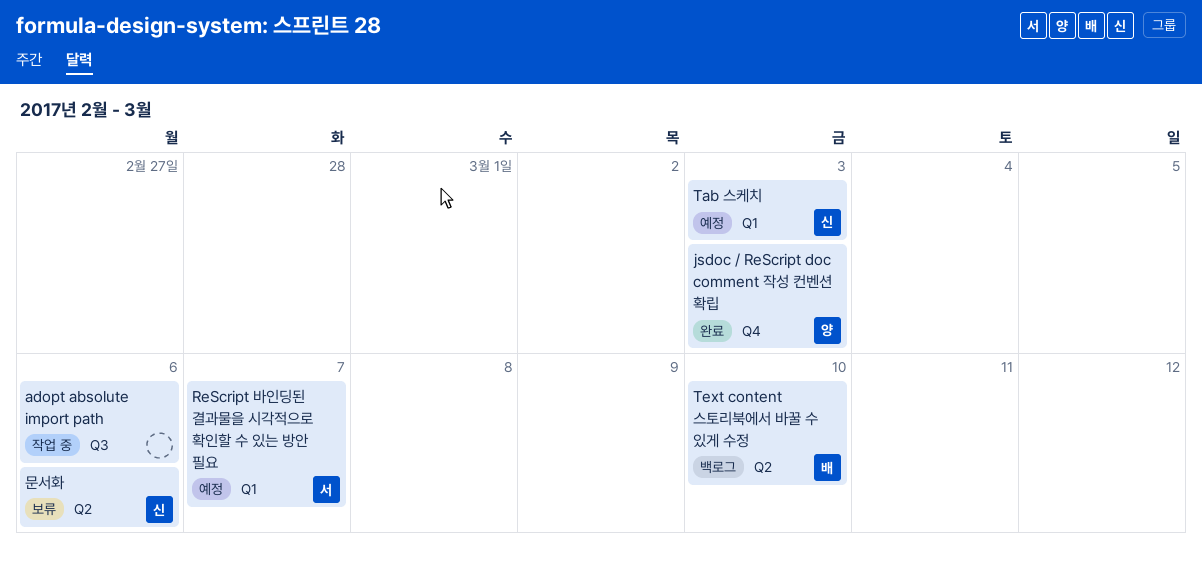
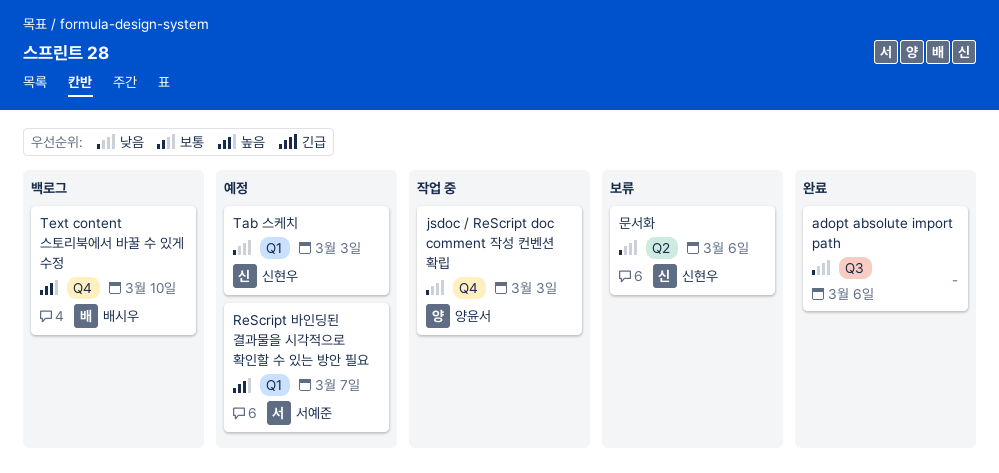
adopt absolute import path, status: 작업 중 -> 완료
jsdoc / ReScript doc comment 작성 컨벤션 확립, status: 완료 -> 작업 중
Text content 스토리북에서 바꿀 수 있게 수정, label: Q2 -> Q4

